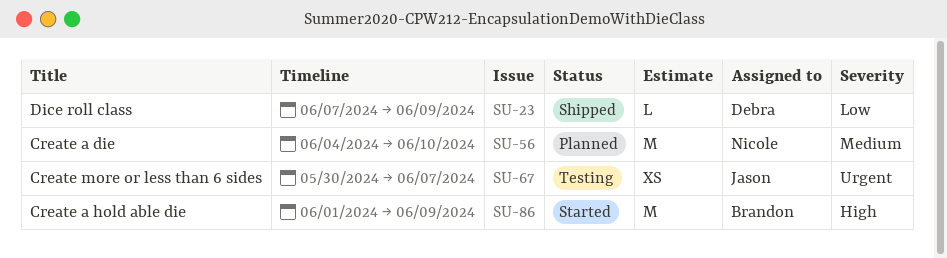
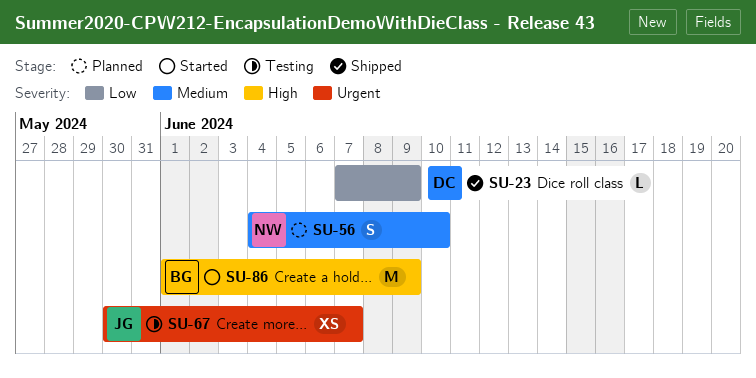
SU-56, estimate: M -> S

